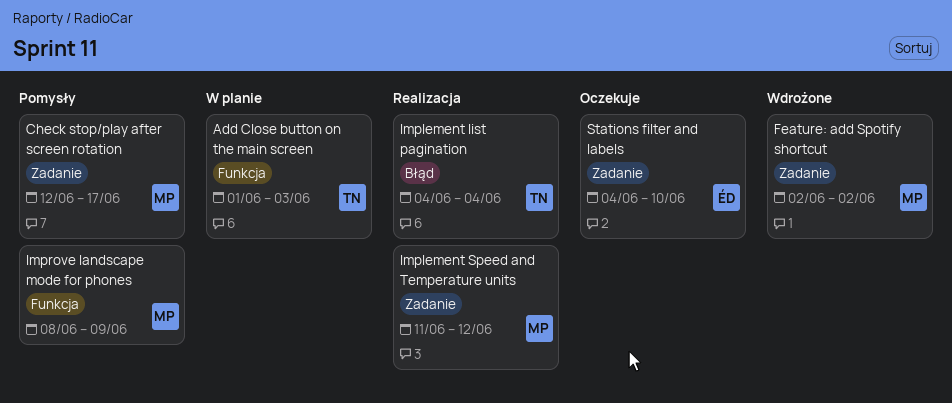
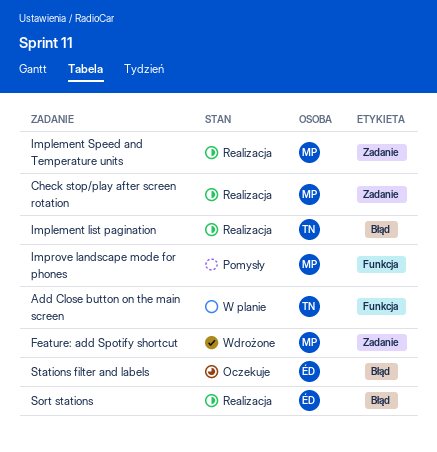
Check stop/play after screen rotation, status: Pomysły -> Realizacja
Sort stations: none -> present
Stations filter and labels, label: Zadanie -> Błąd

